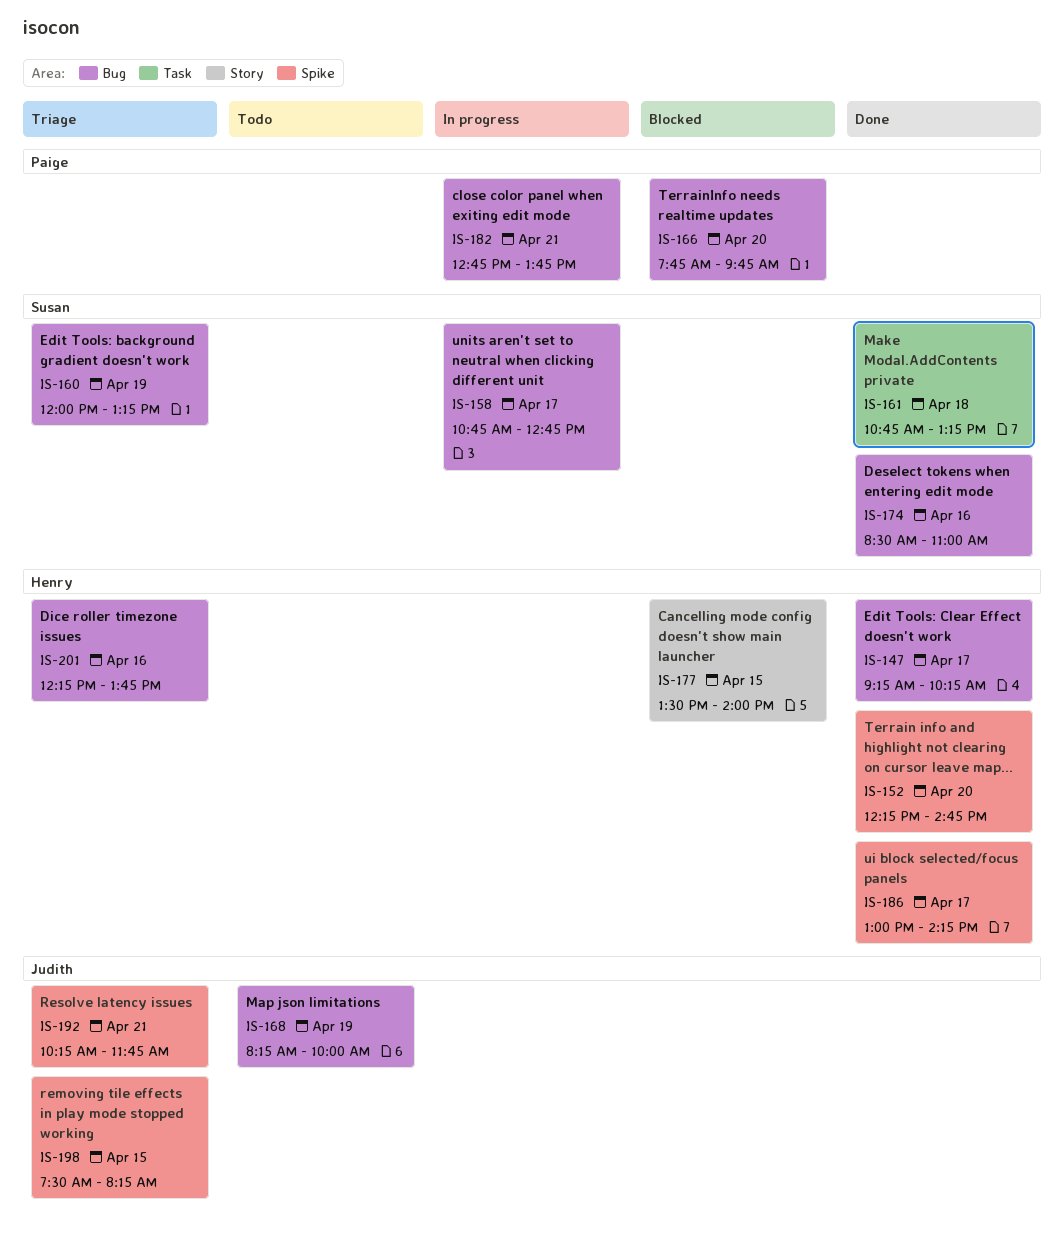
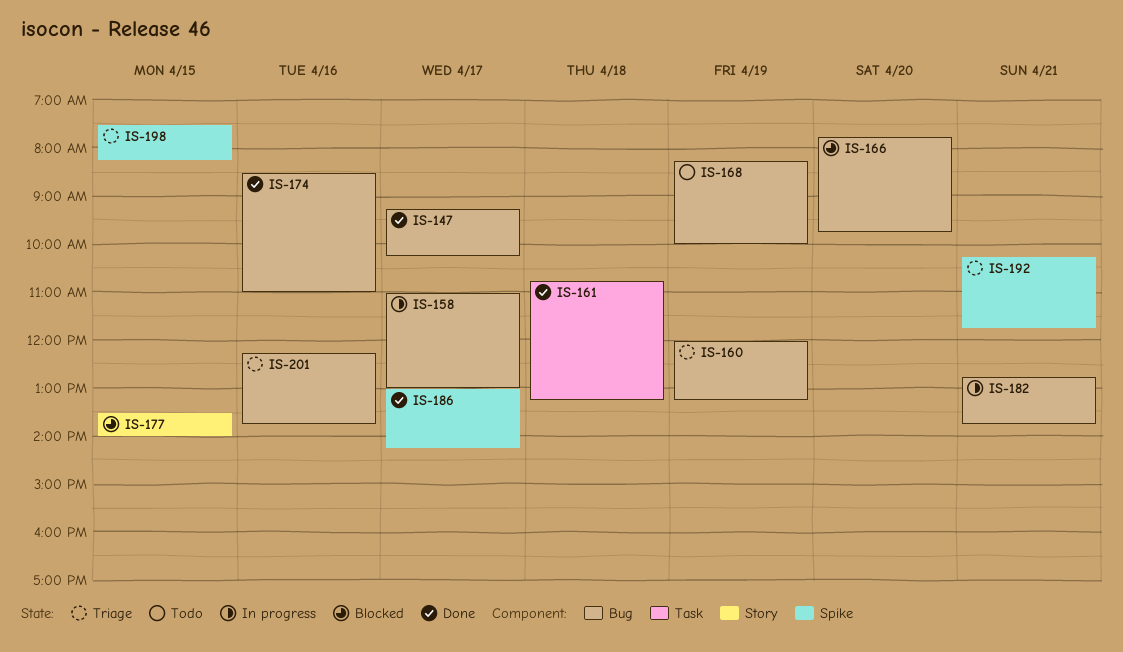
IS-152: present -> none
IS-158, begins: 10:45 -> 11:00
IS-158, ends: 12:45 -> 13:00

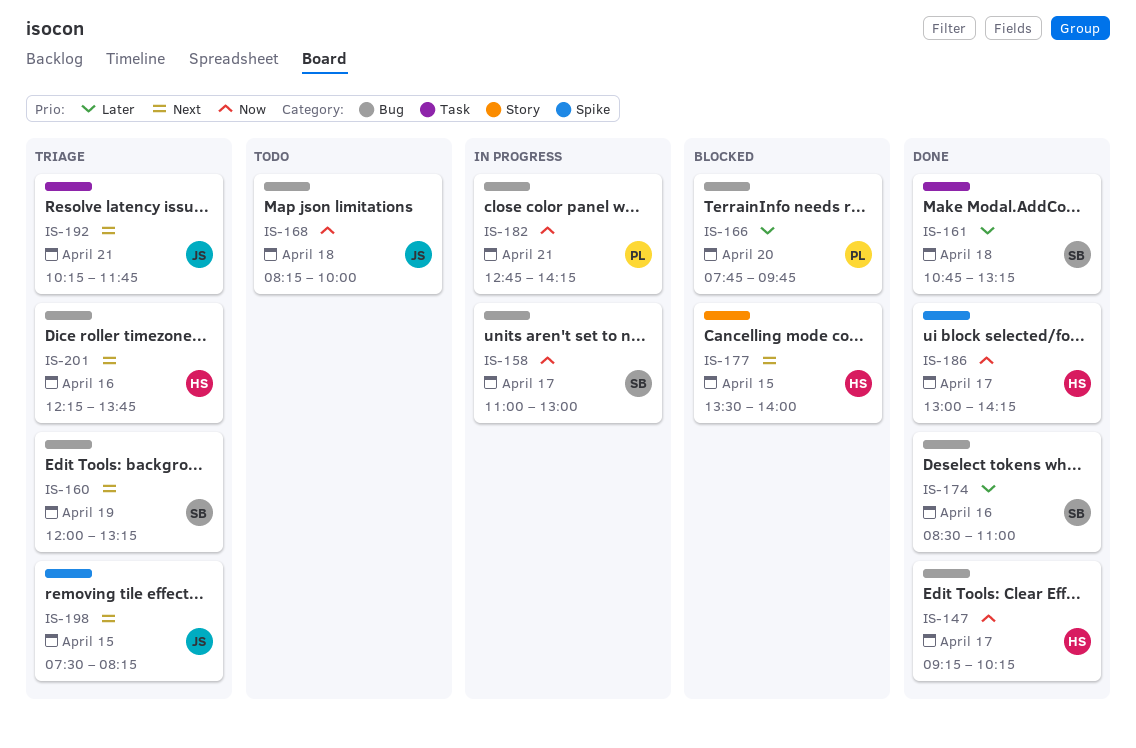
IS-168, day: Apr 19 -> Apr 18
IS-182, ends: 13:45 -> 14:15
IS-192, label: Spike -> Task

